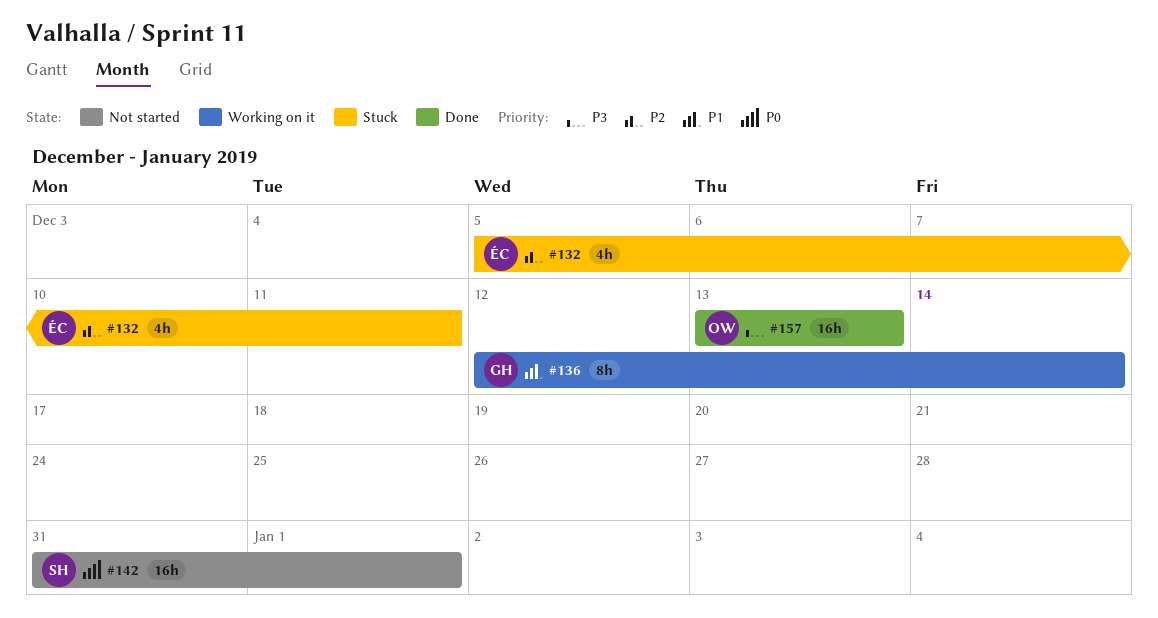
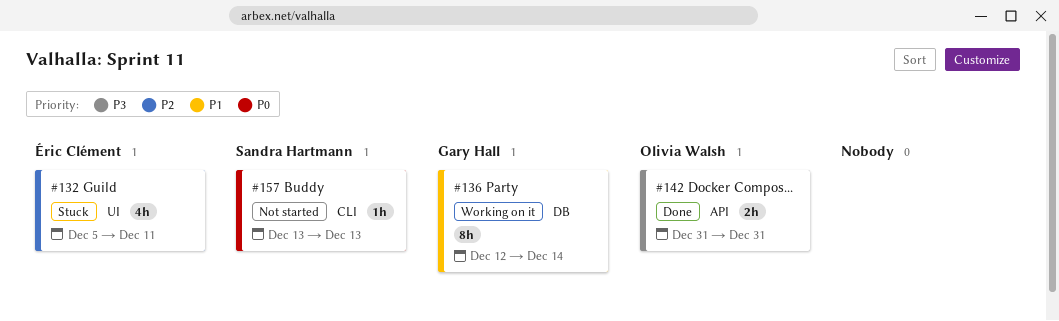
#142, status: Not started -> Done
#142, owner: Sandra Hartmann -> Olivia Walsh
#142, priority: P0 -> P3
#142, estimate: 16h -> 2h
#142, due: Jan 1 -> Dec 31
#157, status: Done -> Not started
#157, owner: Olivia Walsh -> Sandra Hartmann
#157, priority: P3 -> P0
#157, estimate: 16h -> 1h

